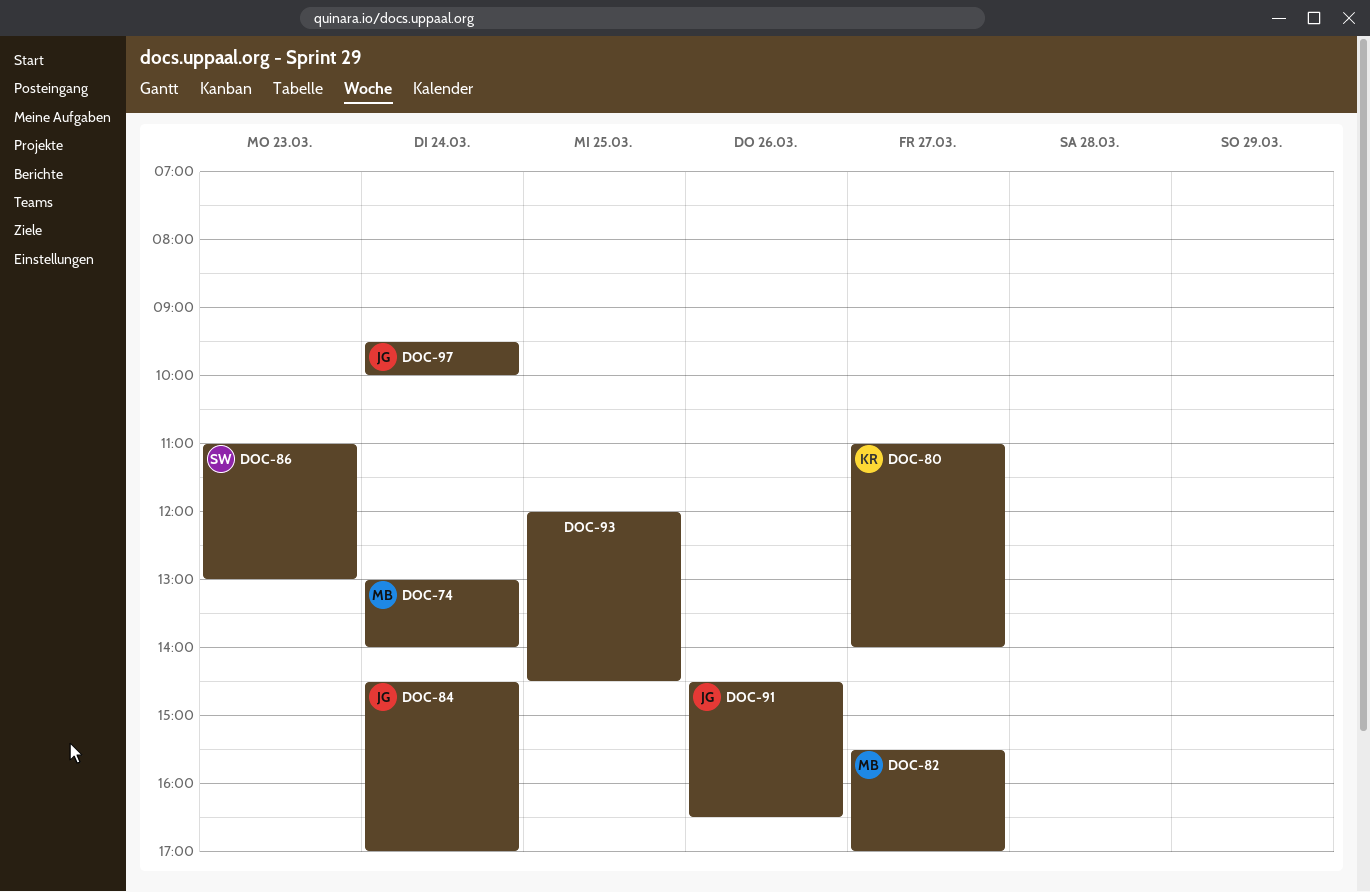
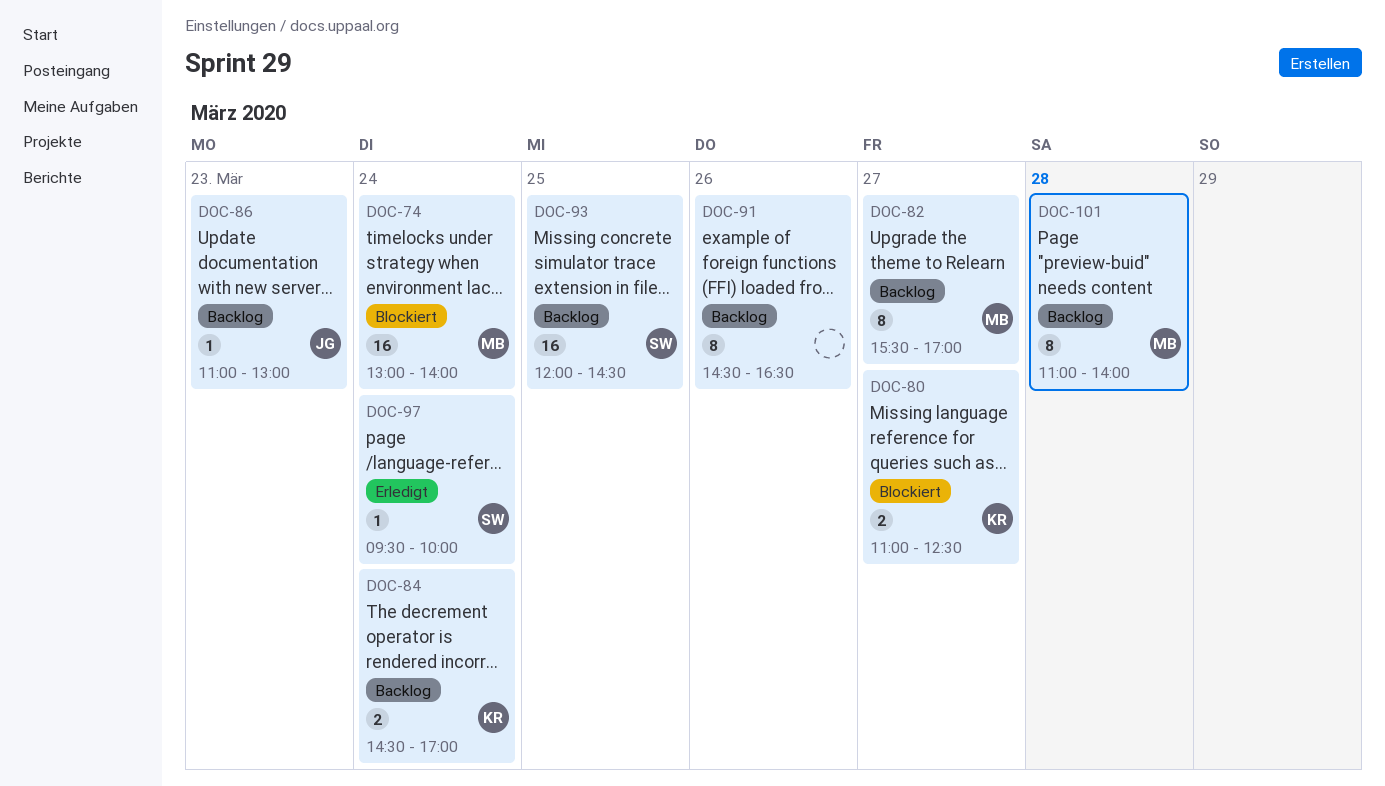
DOC-80, ends: 14:00 -> 12:30
DOC-84, owner: JG -> KR
DOC-86, owner: SW -> JG
DOC-91, owner: JG -> none
DOC-93, owner: none -> SW
DOC-97, owner: JG -> SW
DOC-101: none -> present

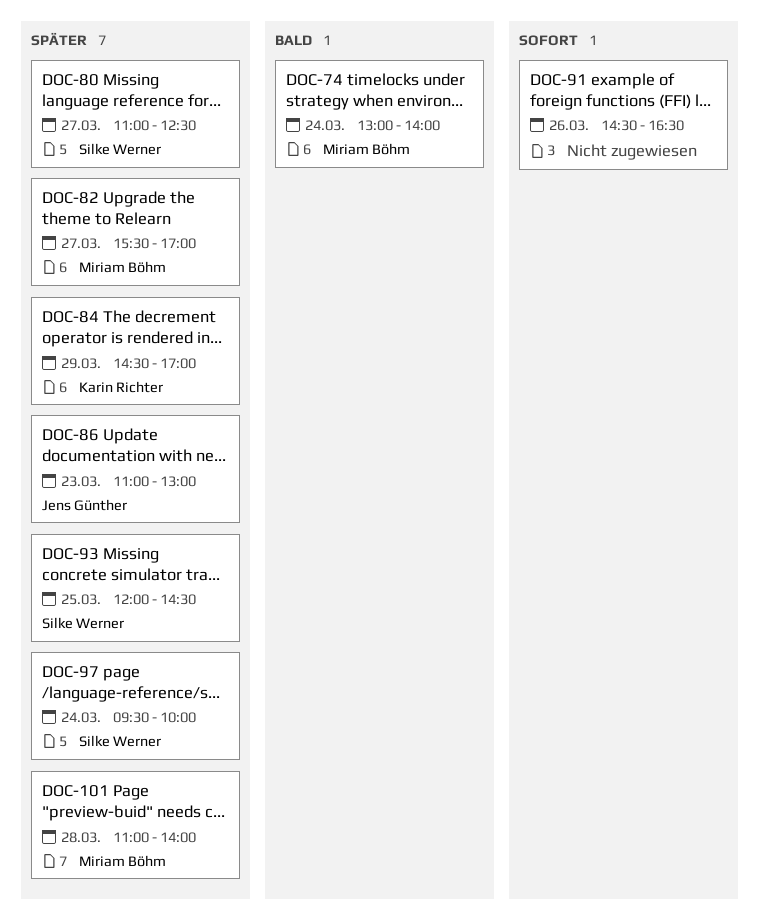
DOC-80, owner: Karin Richter -> Silke Werner
DOC-84, day: Mar 24 -> Mar 29

